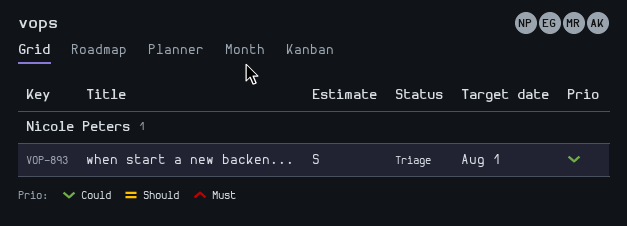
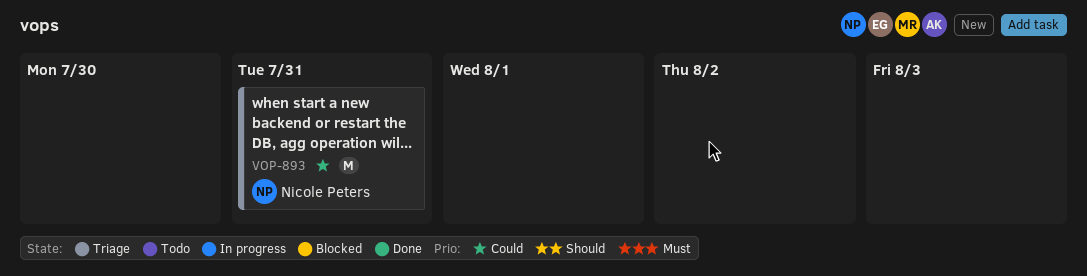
VOP-893, estimate: S -> M
VOP-893, due: Aug 1 -> Jul 31

